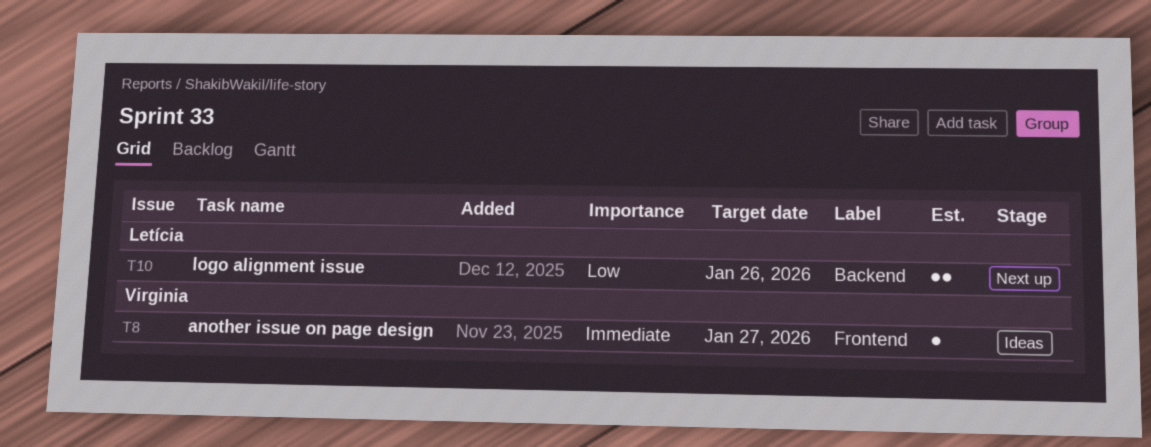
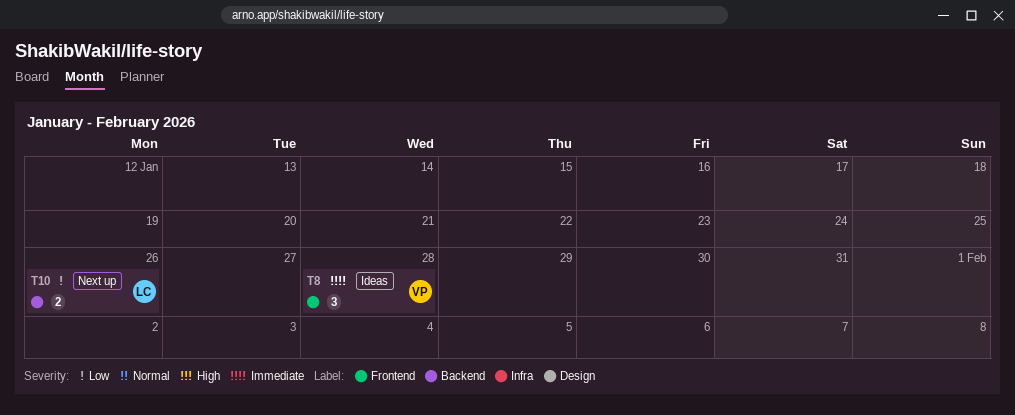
T8, estimate: 1 -> 3
T8, due: Jan 27 -> Jan 28

